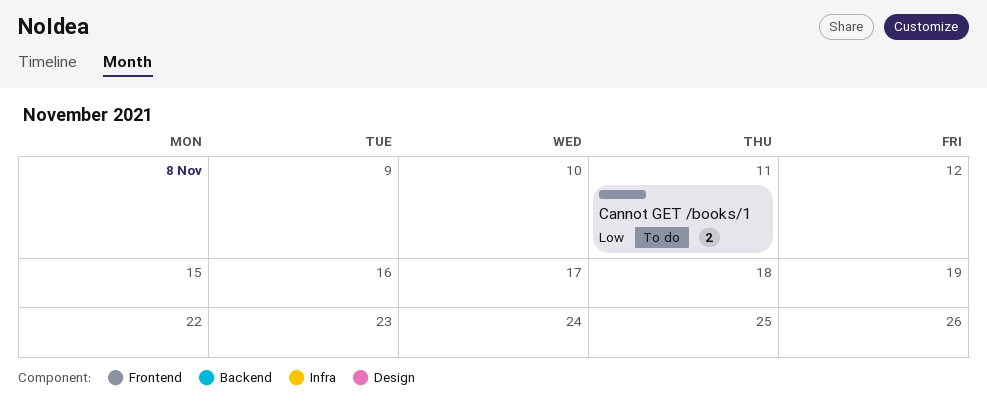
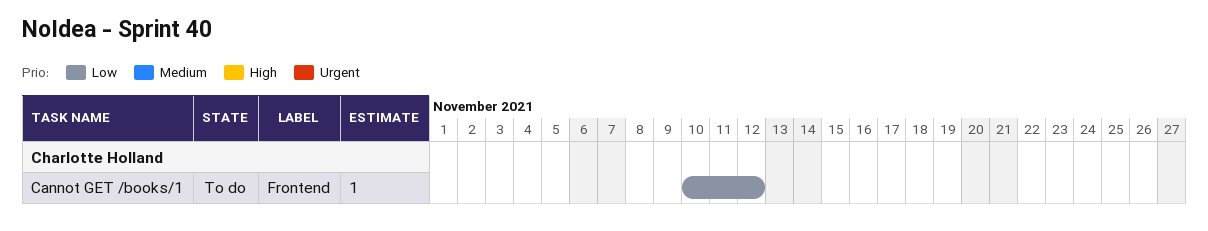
Cannot GET /books/1, estimate: 2 -> 1
Cannot GET /books/1, due: Nov 11 -> Nov 12

